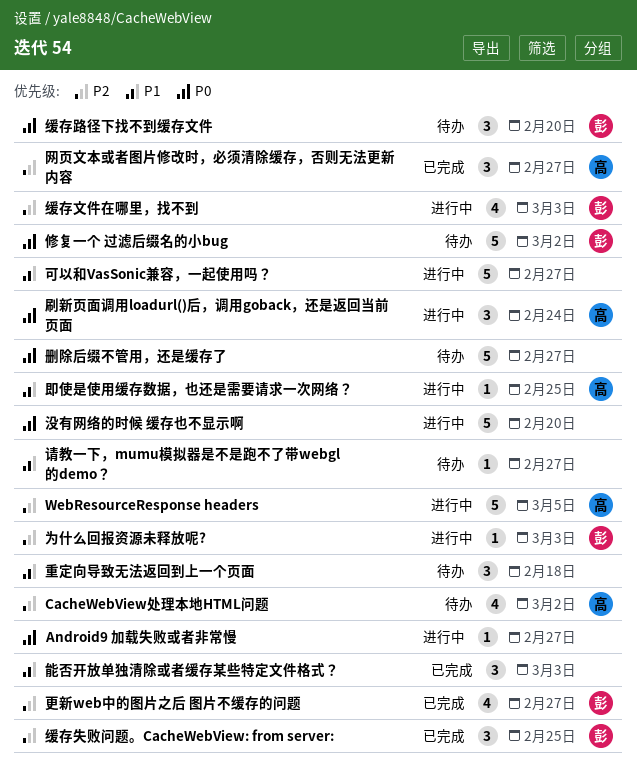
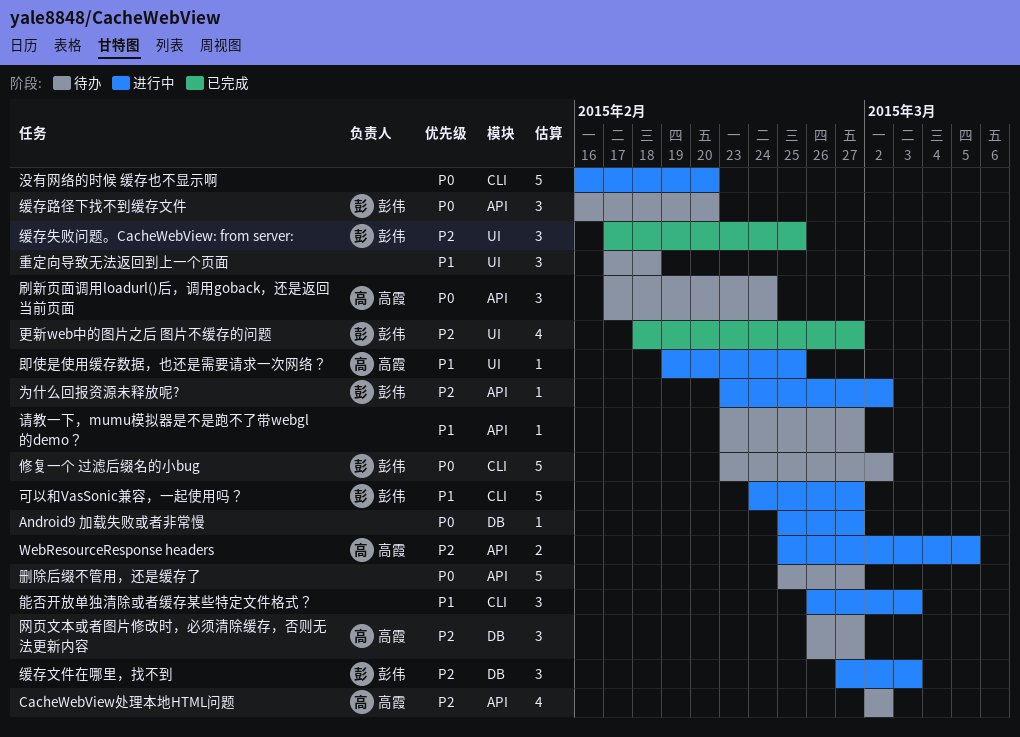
WebResourceResponse headers, estimate: 5 -> 2
为什么回报资源未释放呢?, due: Mar 3 -> Mar 2
刷新页面调用loadurl()后，调用goback，还是返回当前页面, status: 进行中 -> 待办
可以和VasSonic兼容，一起使用吗？, owner: none -> 彭伟
缓存文件在哪里，找不到, estimate: 4 -> 3
网页文本或者图片修改时，必须清除缓存，否则无法更新内容, status: 已完成 -> 待办
能否开放单独清除或者缓存某些特定文件格式？, status: 已完成 -> 进行中

